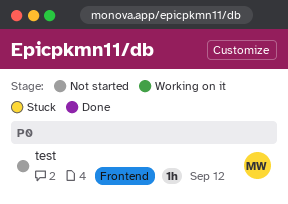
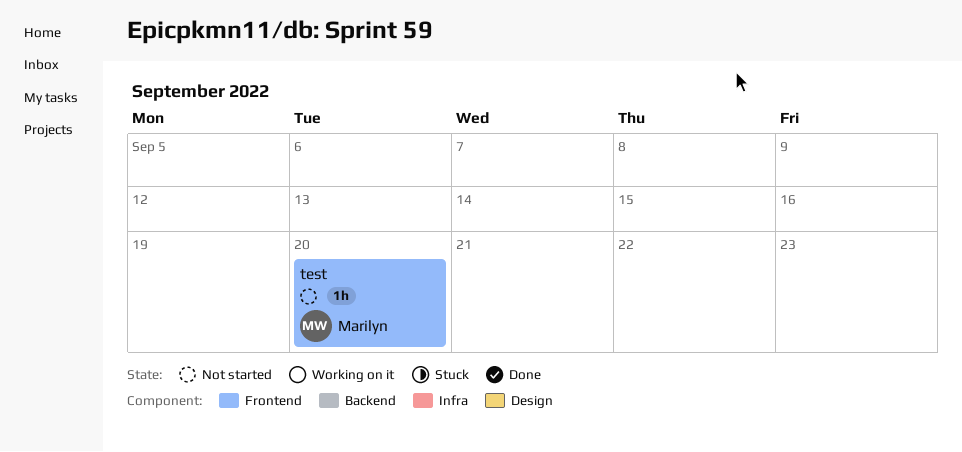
test, due: Sep 12 -> Sep 20

